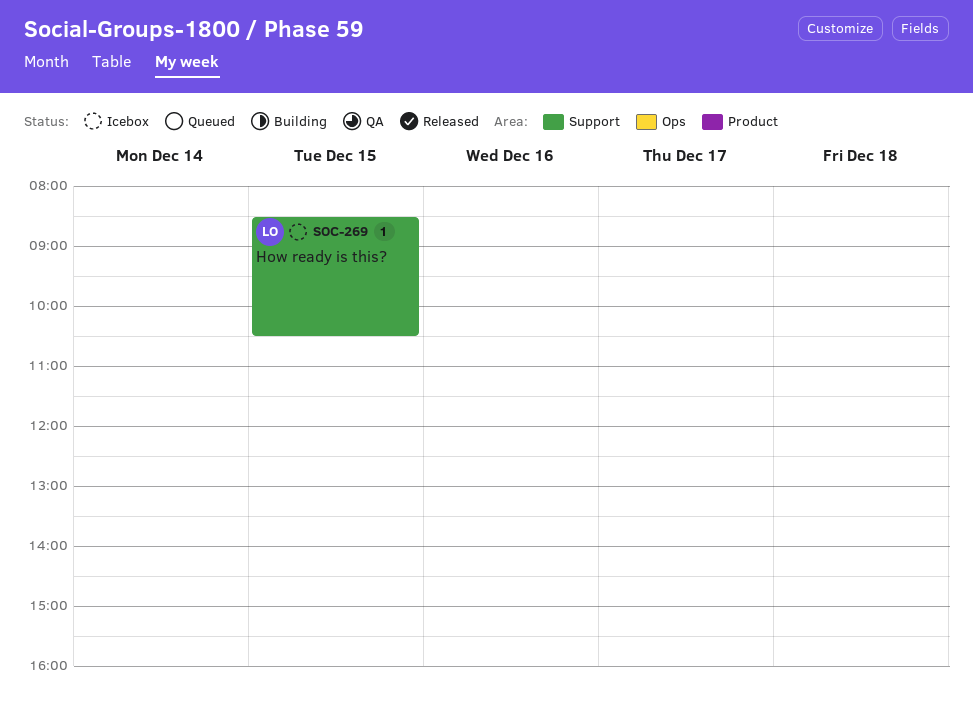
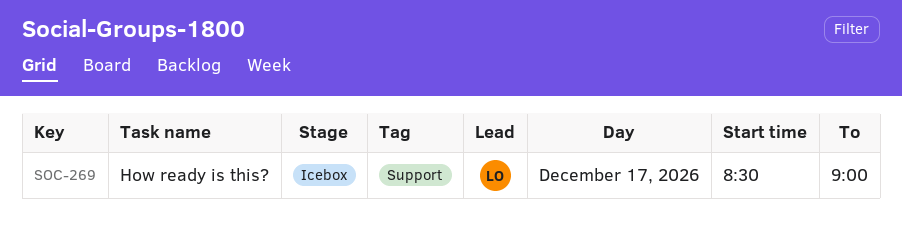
SOC-269, day: Dec 15 -> Dec 17
SOC-269, ends: 10:30 -> 09:00

